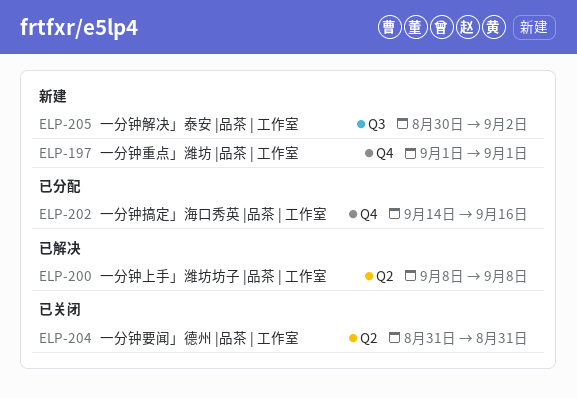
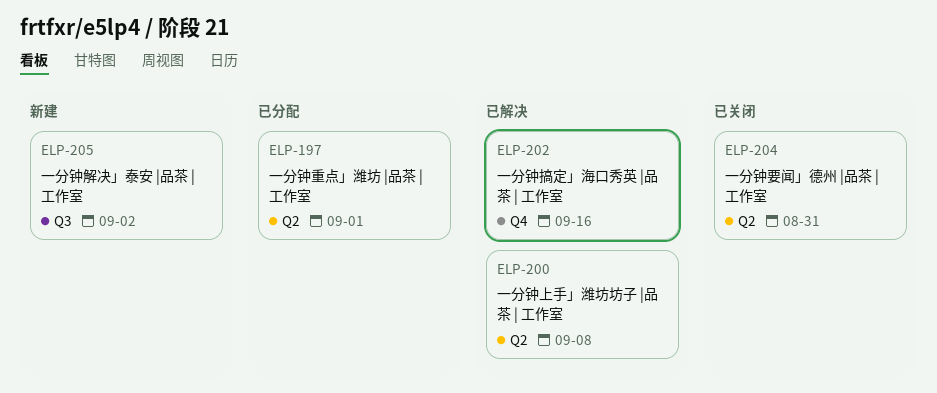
ELP-197, status: 新建 -> 已分配
ELP-197, label: Q4 -> Q2
ELP-202, status: 已分配 -> 已解决

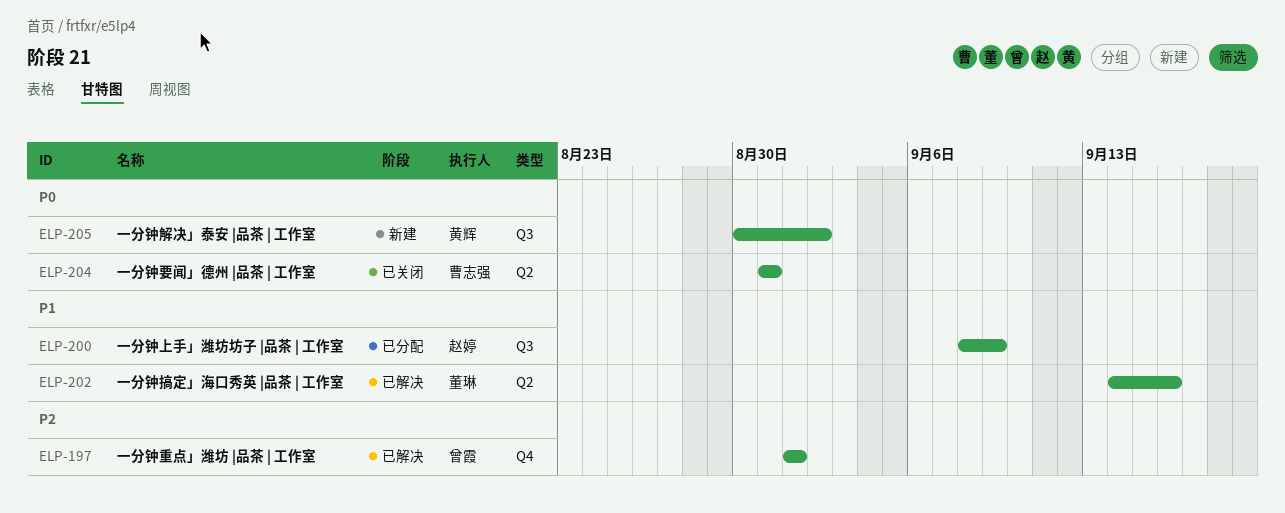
ELP-197, status: 已分配 -> 已解决
ELP-197, label: Q2 -> Q4
ELP-200, status: 已解决 -> 已分配
ELP-200, label: Q2 -> Q3
ELP-200, due: Sep 8 -> Sep 9
ELP-202, label: Q4 -> Q2

